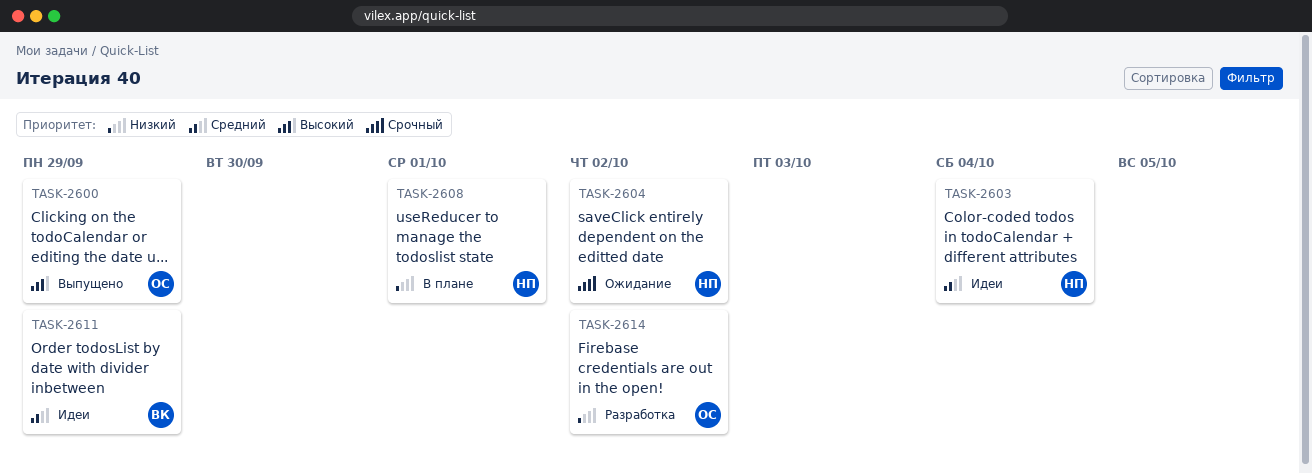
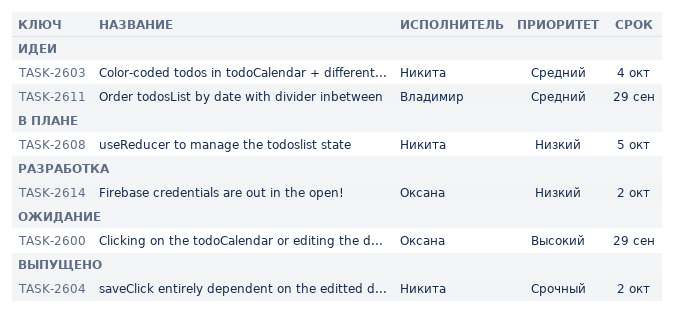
TASK-2600, status: Выпущено -> Ожидание
TASK-2604, status: Ожидание -> Выпущено
TASK-2608, due: Oct 1 -> Oct 5

